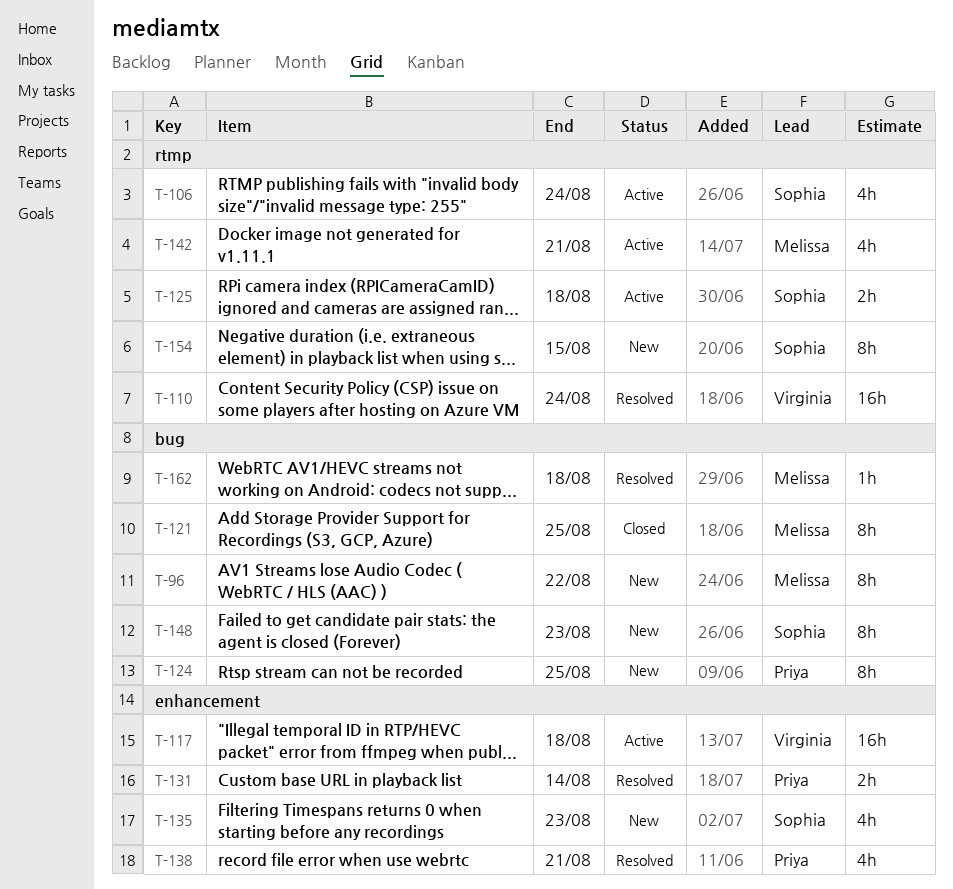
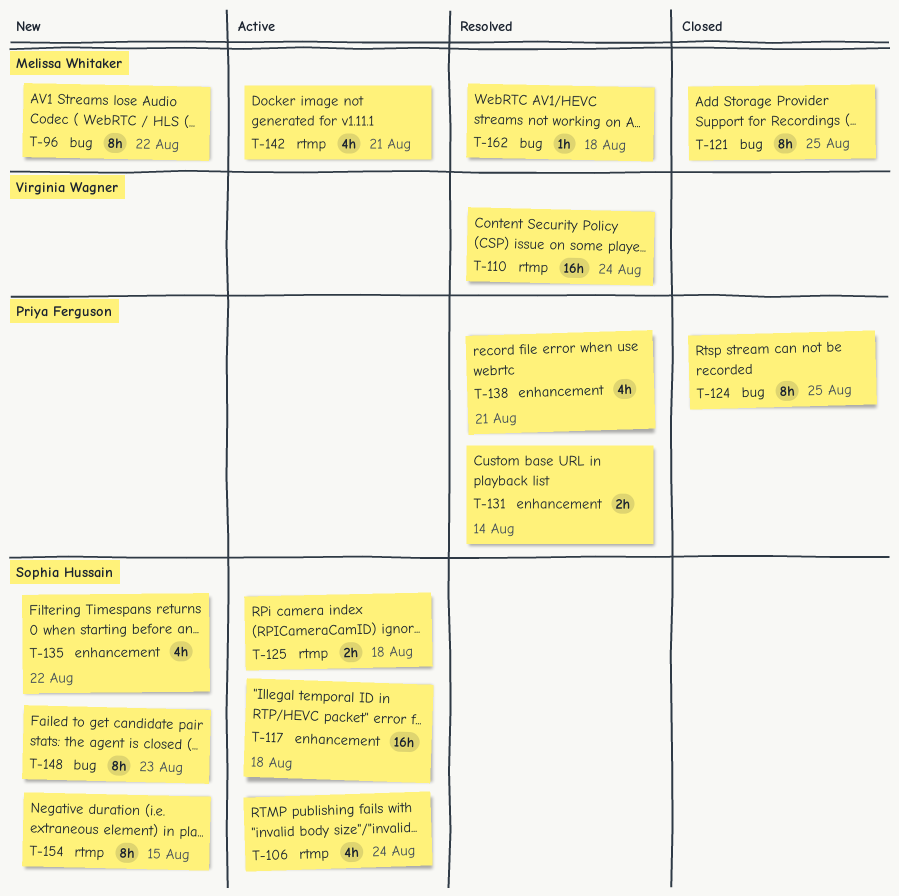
T-117, owner: Virginia Wagner -> Sophia Hussain
T-124, status: New -> Closed
T-135, due: Aug 23 -> Aug 22

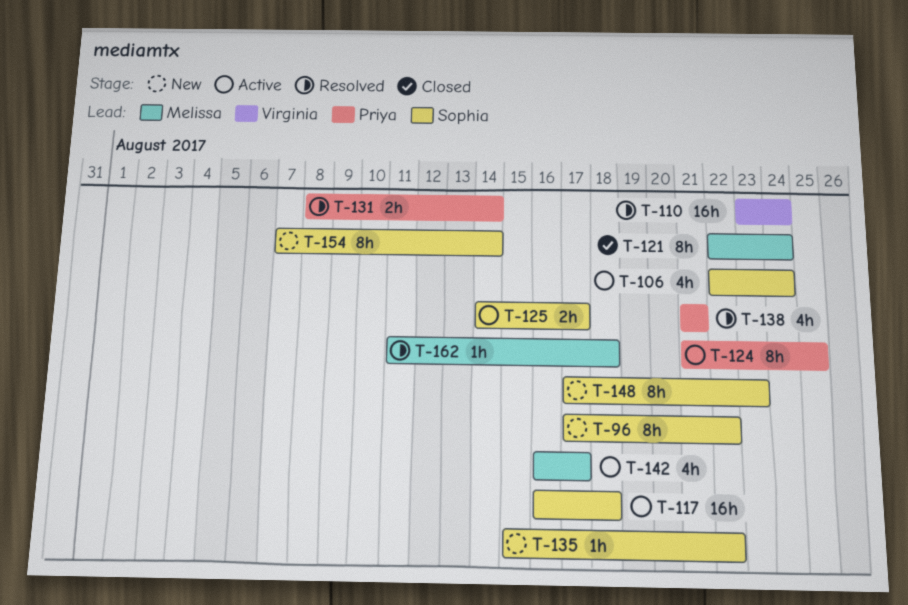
T-96, owner: Melissa Whitaker -> Sophia Hussain
T-121, due: Aug 25 -> Aug 24
T-124, status: Closed -> Active
T-125, due: Aug 18 -> Aug 17
T-135, estimate: 4h -> 1h
T-142, due: Aug 21 -> Aug 17
T-154, due: Aug 15 -> Aug 14

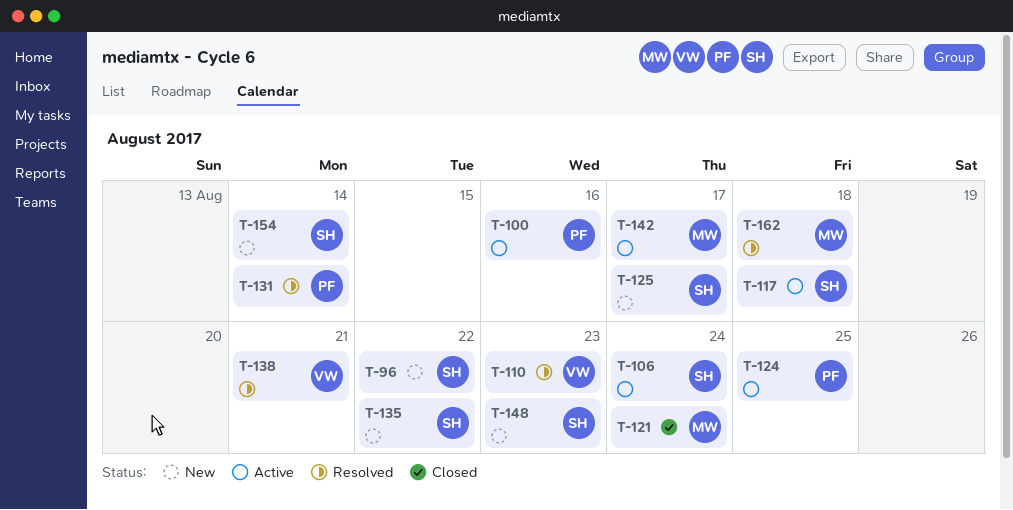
T-100: none -> present
T-110, due: Aug 24 -> Aug 23
T-125, status: Active -> New
T-138, owner: Priya -> Virginia

